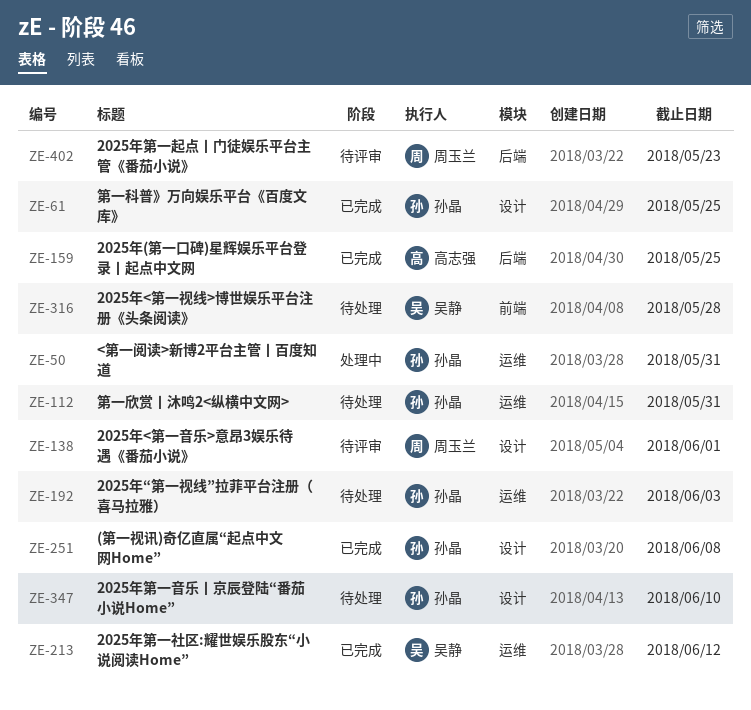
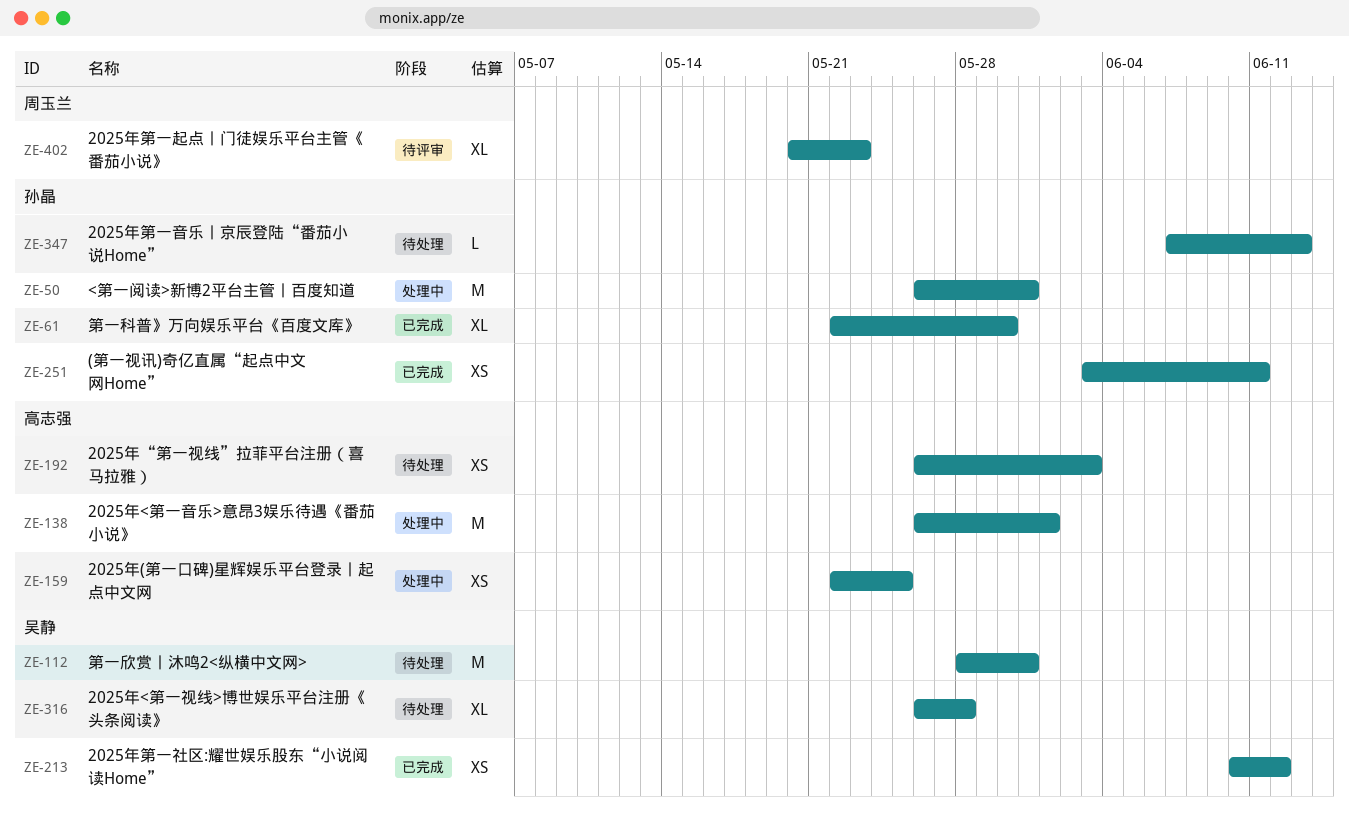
ZE-61, due: May 25 -> May 30
ZE-112, owner: 孙晶 -> 吴静
ZE-138, status: 待评审 -> 处理中
ZE-138, owner: 周玉兰 -> 高志强
ZE-159, status: 已完成 -> 处理中
ZE-192, owner: 孙晶 -> 高志强
ZE-251, due: Jun 8 -> Jun 11
ZE-347, due: Jun 10 -> Jun 13

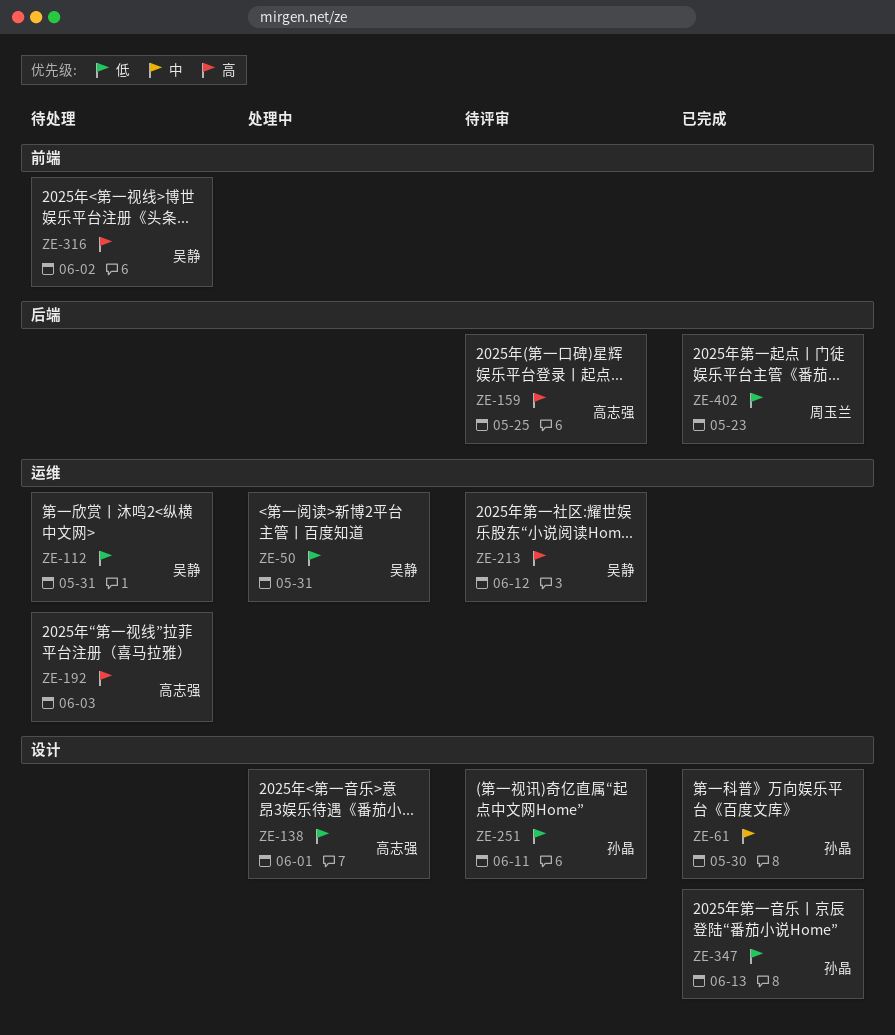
ZE-50, owner: 孙晶 -> 吴静
ZE-159, status: 处理中 -> 待评审
ZE-213, status: 已完成 -> 待评审
ZE-251, status: 已完成 -> 待评审
ZE-316, due: May 28 -> Jun 2
ZE-347, status: 待处理 -> 已完成
ZE-402, status: 待评审 -> 已完成

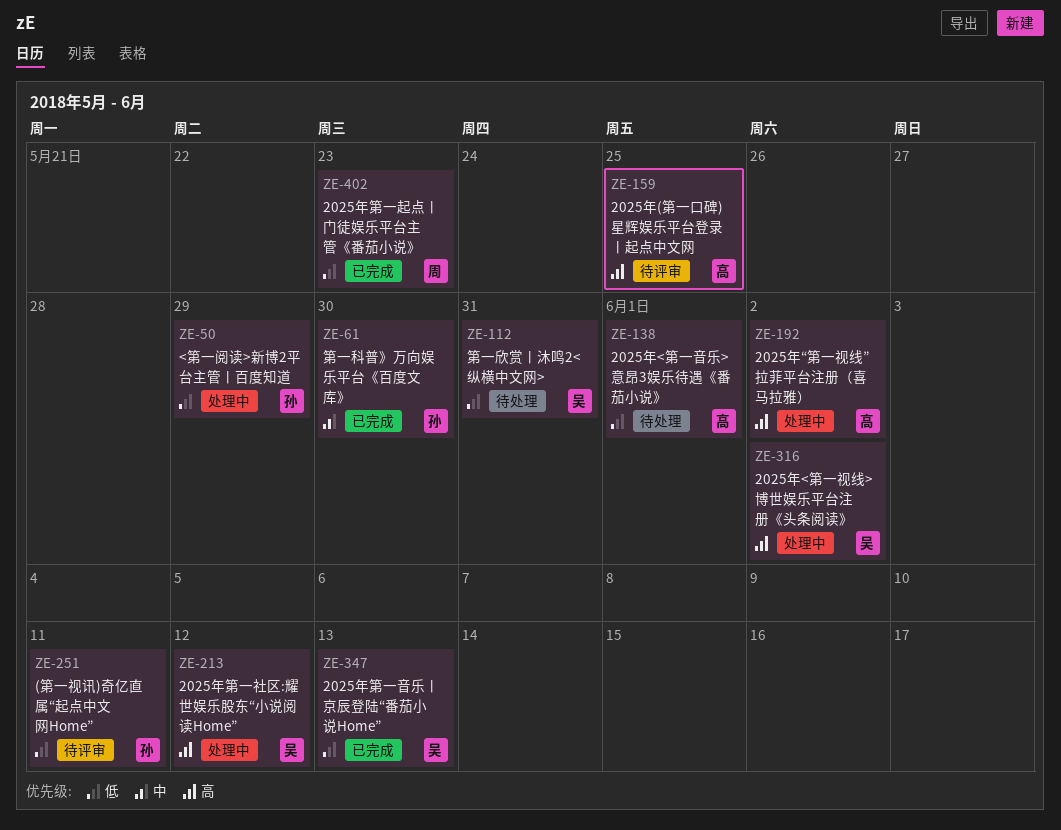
ZE-50, owner: 吴静 -> 孙晶
ZE-50, due: May 31 -> May 29
ZE-138, status: 处理中 -> 待处理
ZE-192, status: 待处理 -> 处理中
ZE-192, due: Jun 3 -> Jun 2
ZE-213, status: 待评审 -> 处理中
ZE-316, status: 待处理 -> 处理中
ZE-347, owner: 孙晶 -> 吴静

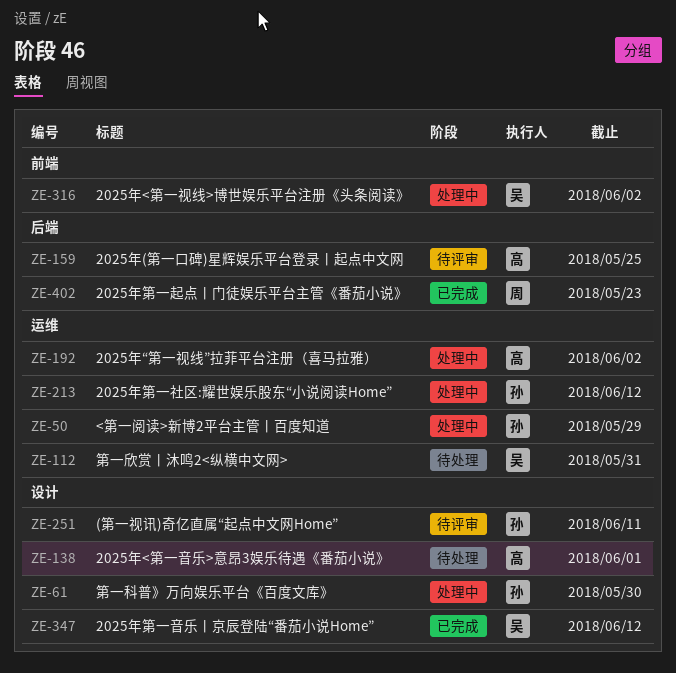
ZE-61, status: 已完成 -> 处理中
ZE-213, owner: 吴 -> 孙
ZE-347, due: Jun 13 -> Jun 12

